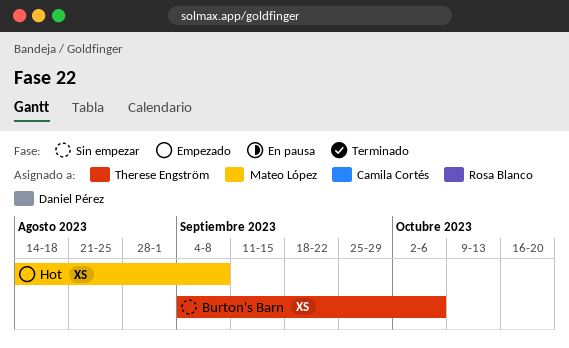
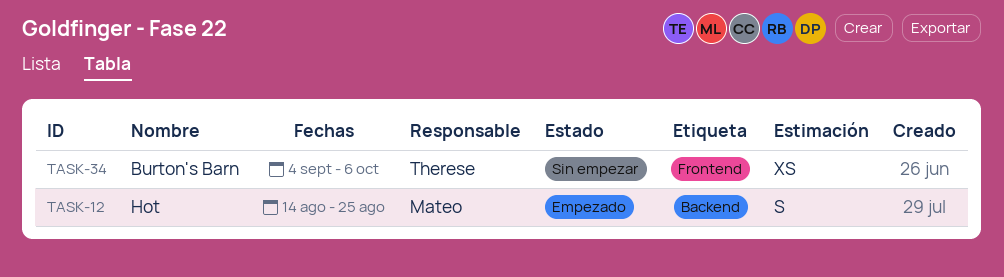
Hot, estimate: XS -> S
Hot, due: Sep 8 -> Aug 25

